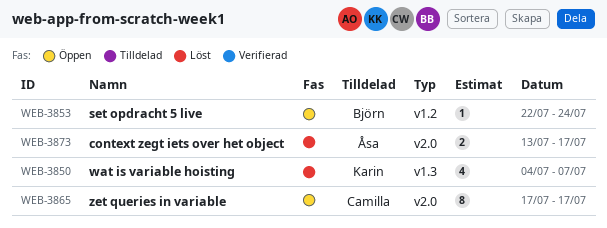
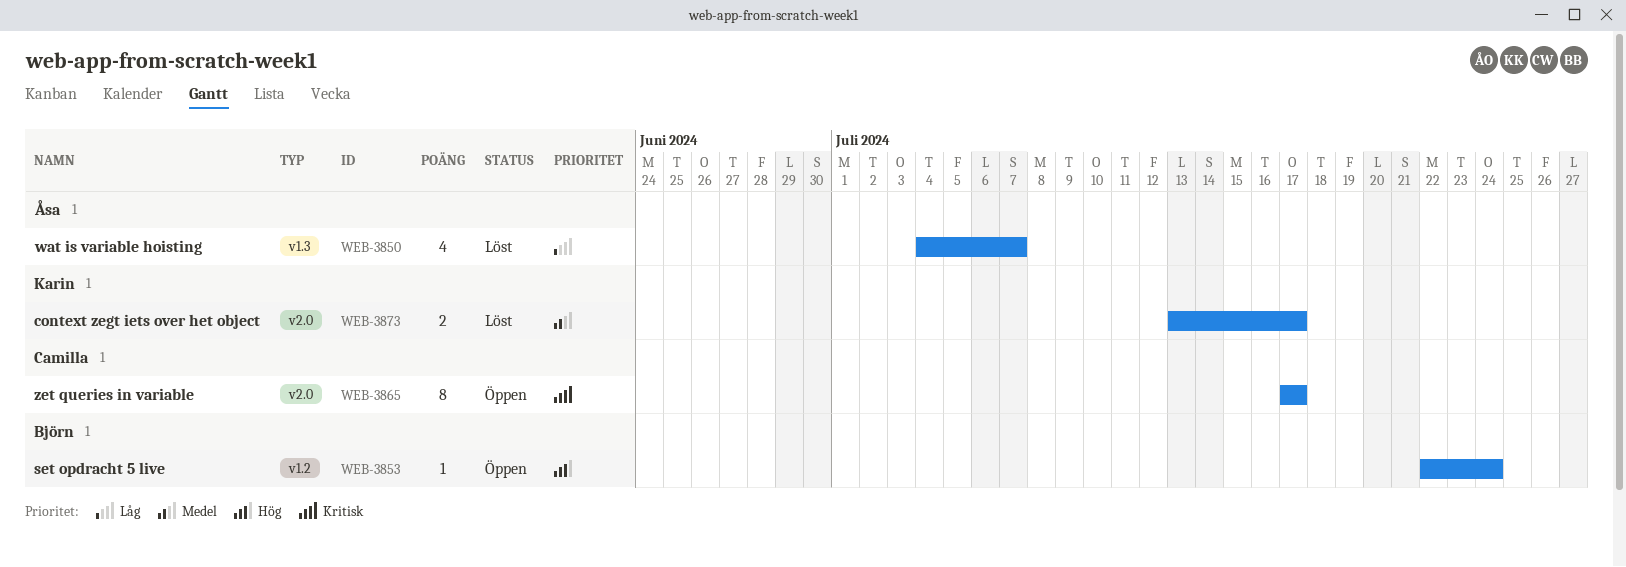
WEB-3850, owner: Karin -> Åsa
WEB-3873, owner: Åsa -> Karin

